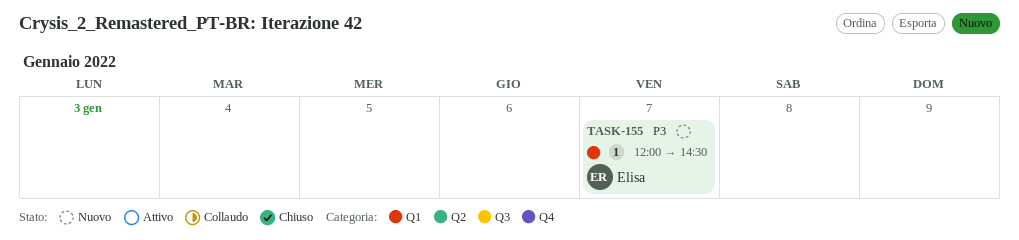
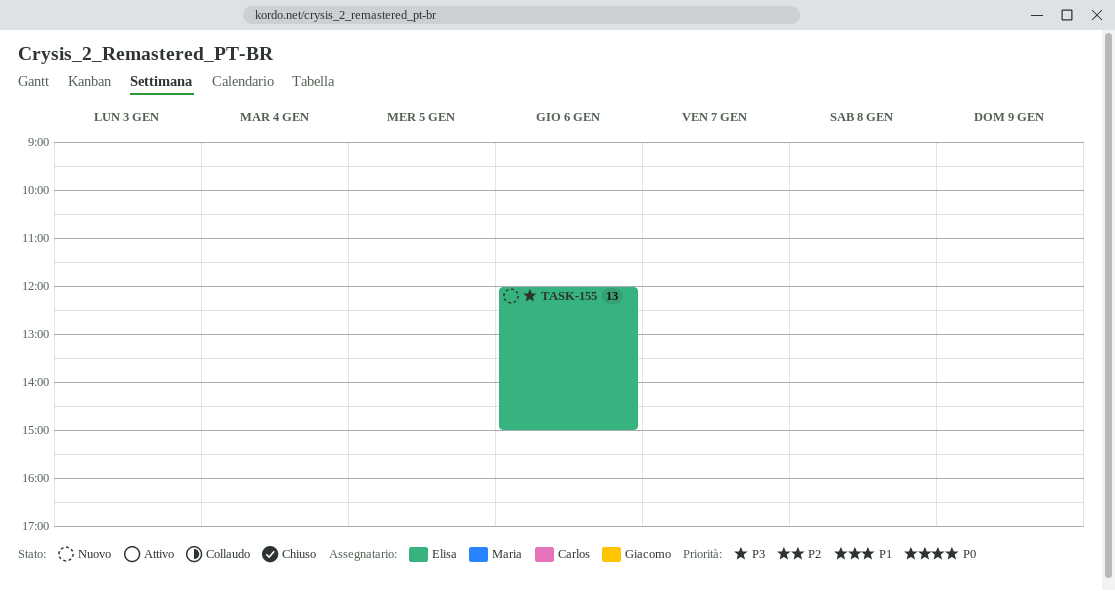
TASK-155, estimate: 1 -> 13
TASK-155, day: Jan 7 -> Jan 6
TASK-155, ends: 14:30 -> 15:00

